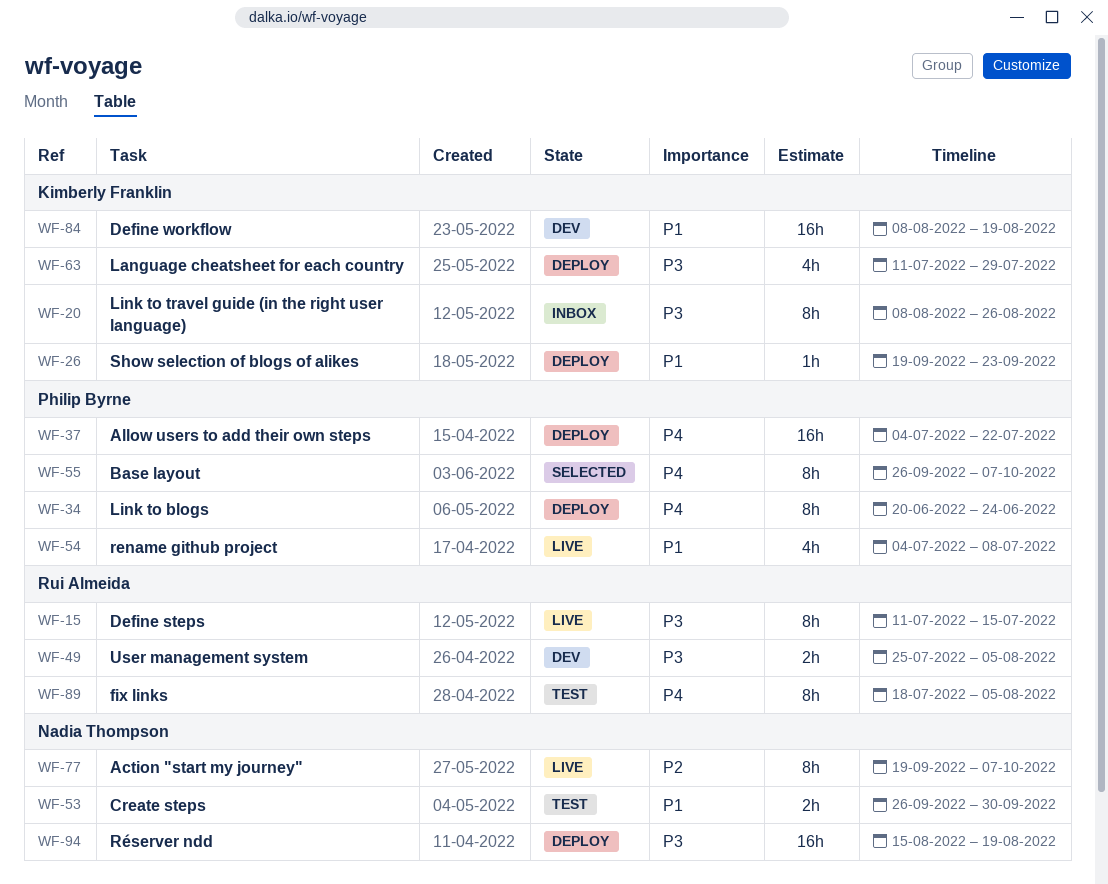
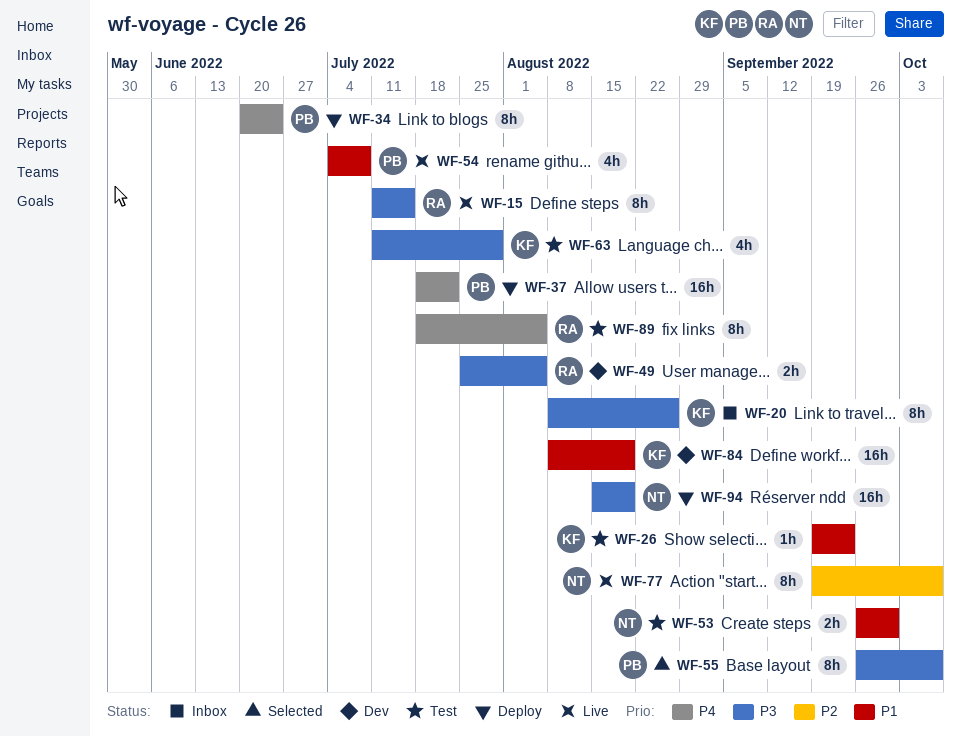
WF-26, status: Deploy -> Test
WF-37, start: Jul 4 -> Jul 18
WF-55, priority: P4 -> P3
WF-63, status: Deploy -> Test

